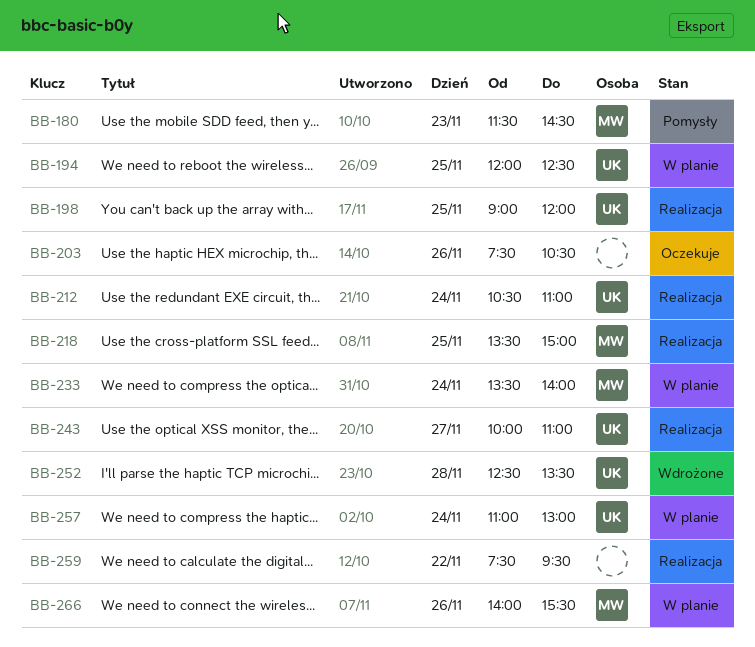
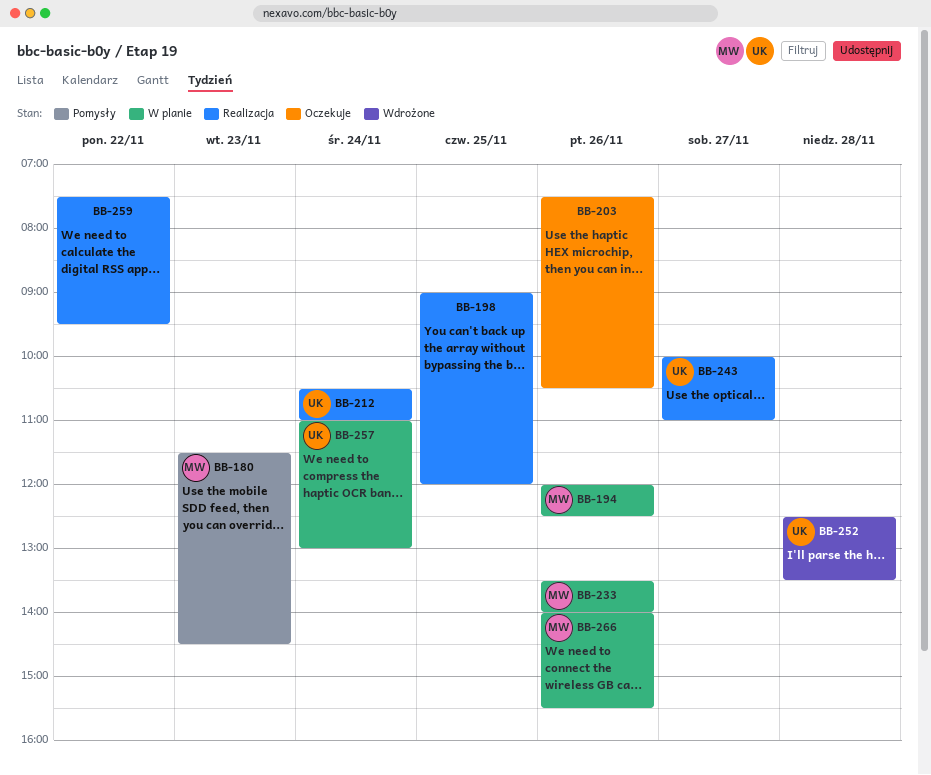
BB-194, owner: UK -> MW
BB-194, day: Nov 25 -> Nov 26
BB-198, owner: UK -> none
BB-218: present -> none
BB-233, day: Nov 24 -> Nov 26

